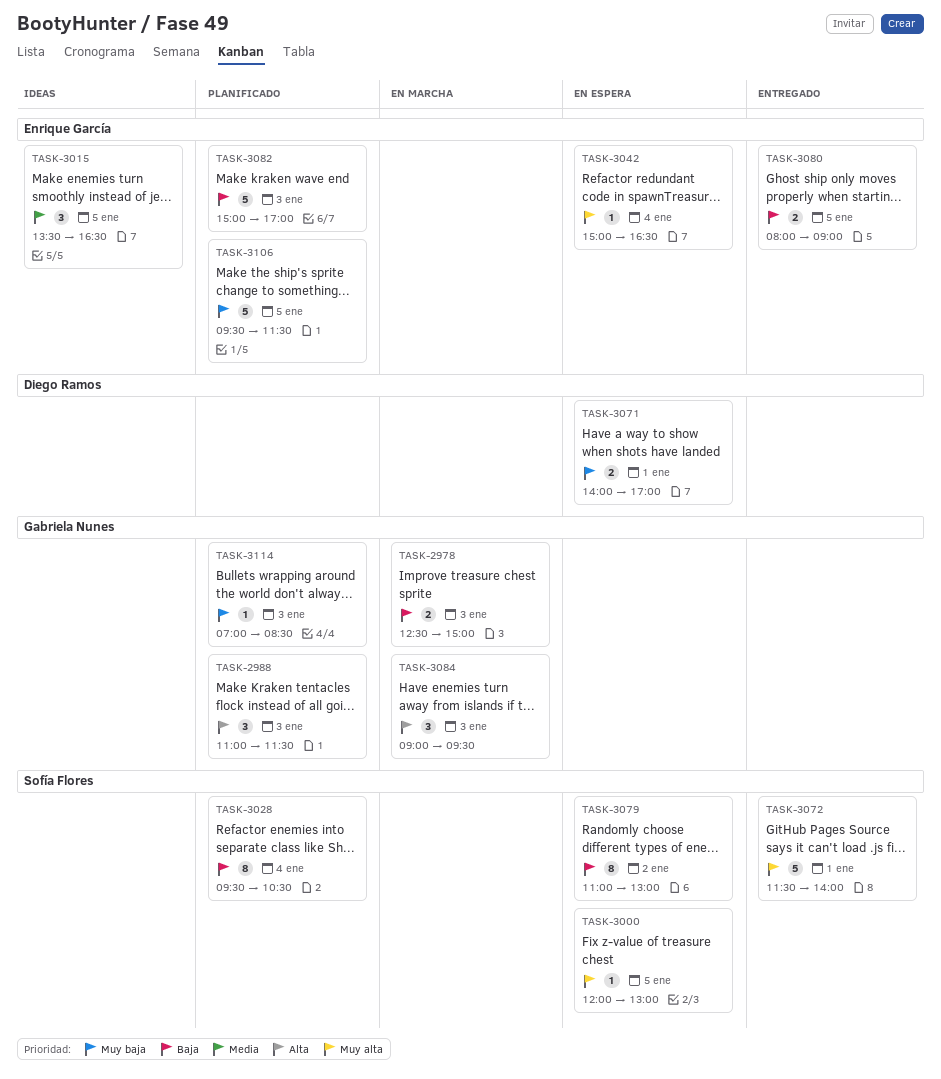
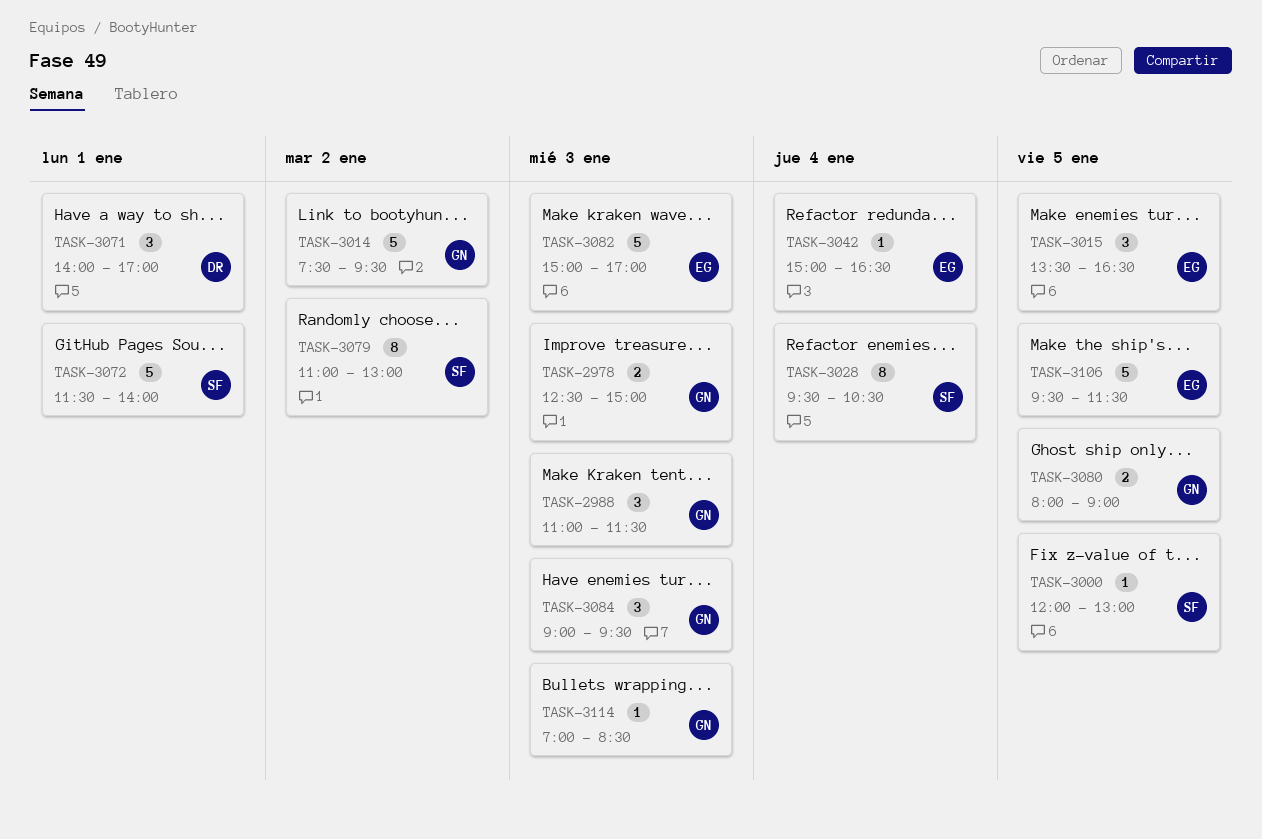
TASK-3014: none -> present
TASK-3071, estimate: 2 -> 3
TASK-3080, owner: Enrique García -> Gabriela Nunes

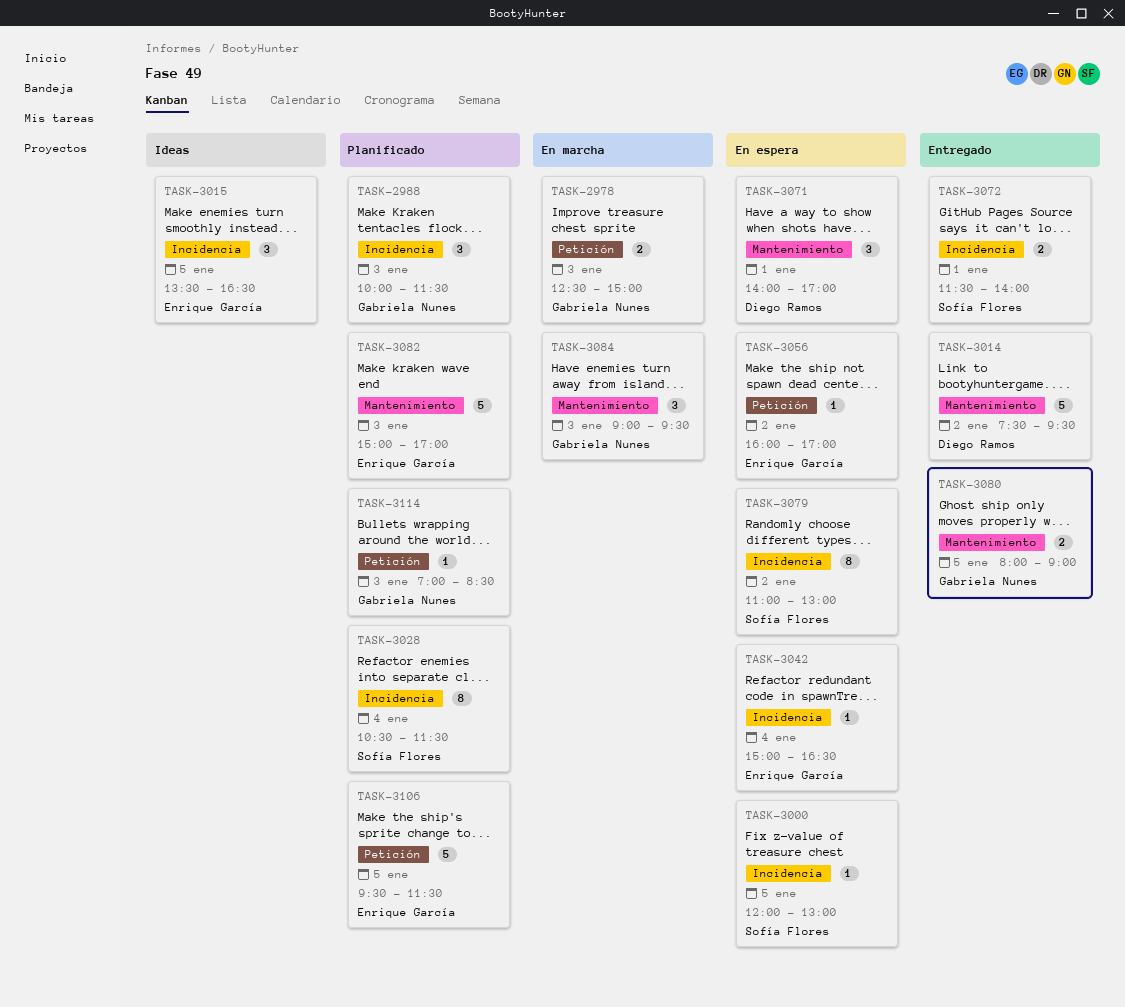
TASK-2988, begins: 11:00 -> 10:00
TASK-3014, owner: Gabriela Nunes -> Diego Ramos
TASK-3028, begins: 09:30 -> 10:30
TASK-3028, ends: 10:30 -> 11:30
TASK-3056: none -> present
TASK-3072, estimate: 5 -> 2

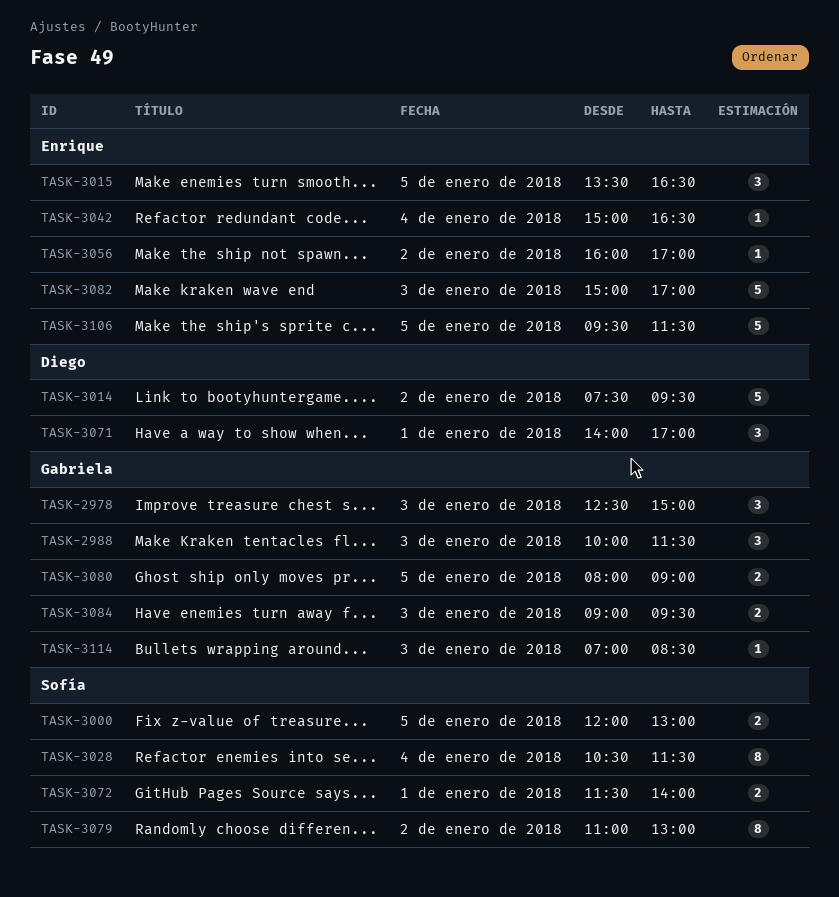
TASK-2978, estimate: 2 -> 3
TASK-3000, estimate: 1 -> 2
TASK-3084, estimate: 3 -> 2

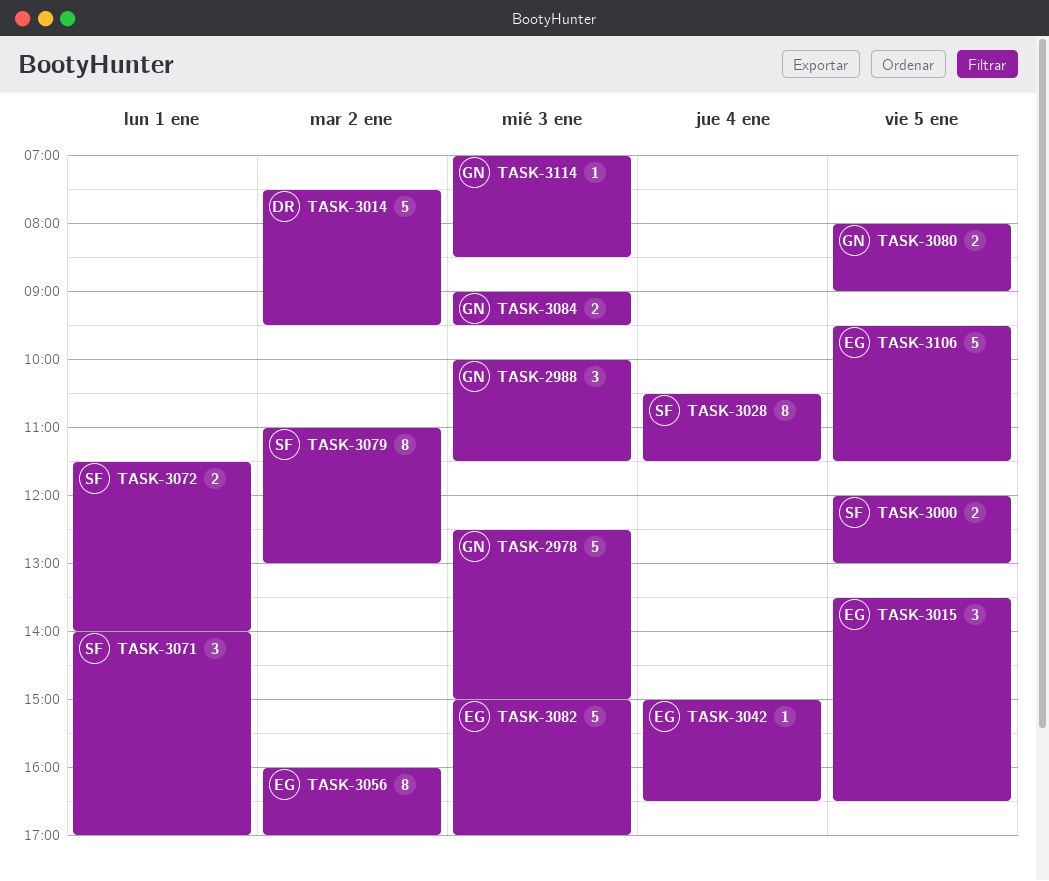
TASK-2978, estimate: 3 -> 5
TASK-3056, estimate: 1 -> 8
TASK-3071, owner: Diego -> Sofía

